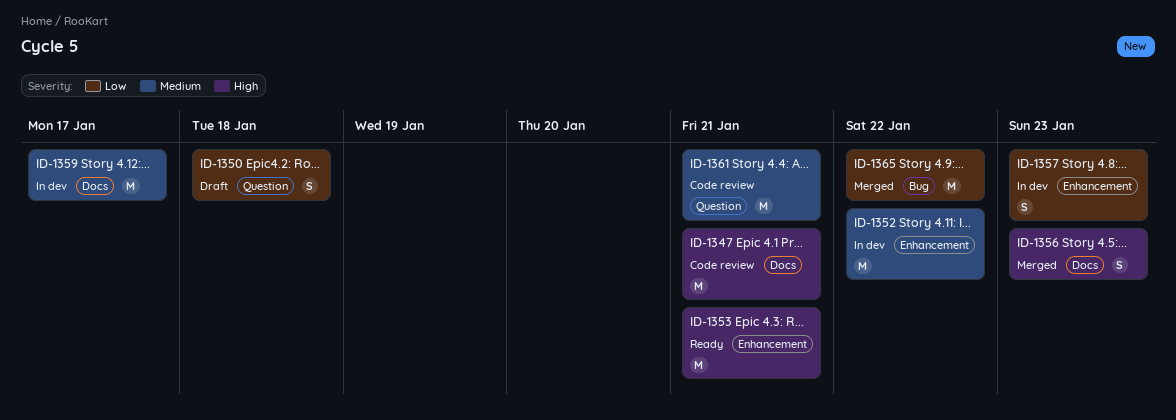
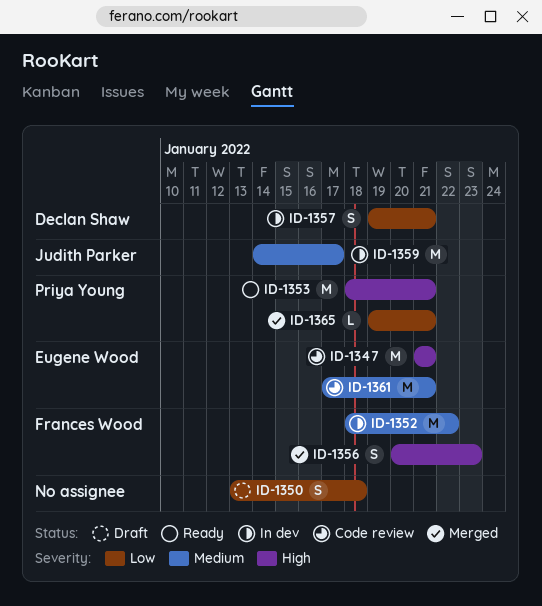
ID-1357, due: Jan 23 -> Jan 21
ID-1365, estimate: M -> L
ID-1365, due: Jan 22 -> Jan 21

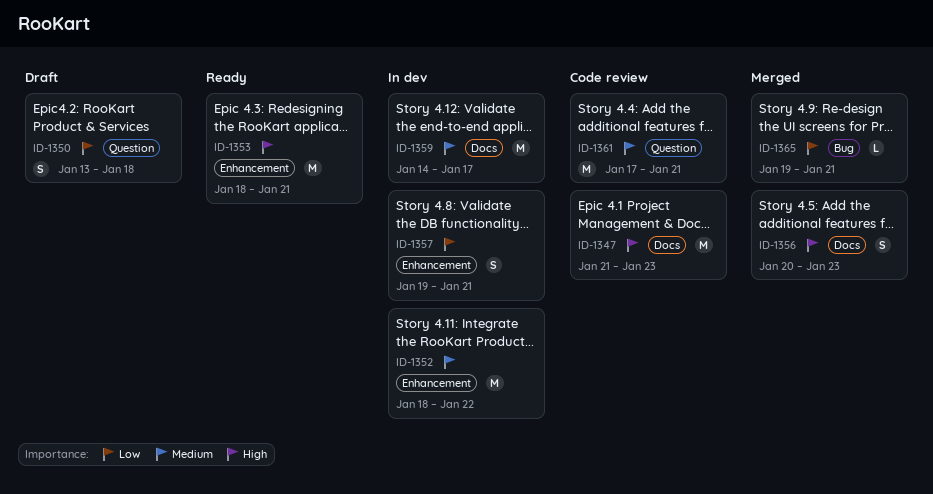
ID-1347, due: Jan 21 -> Jan 23

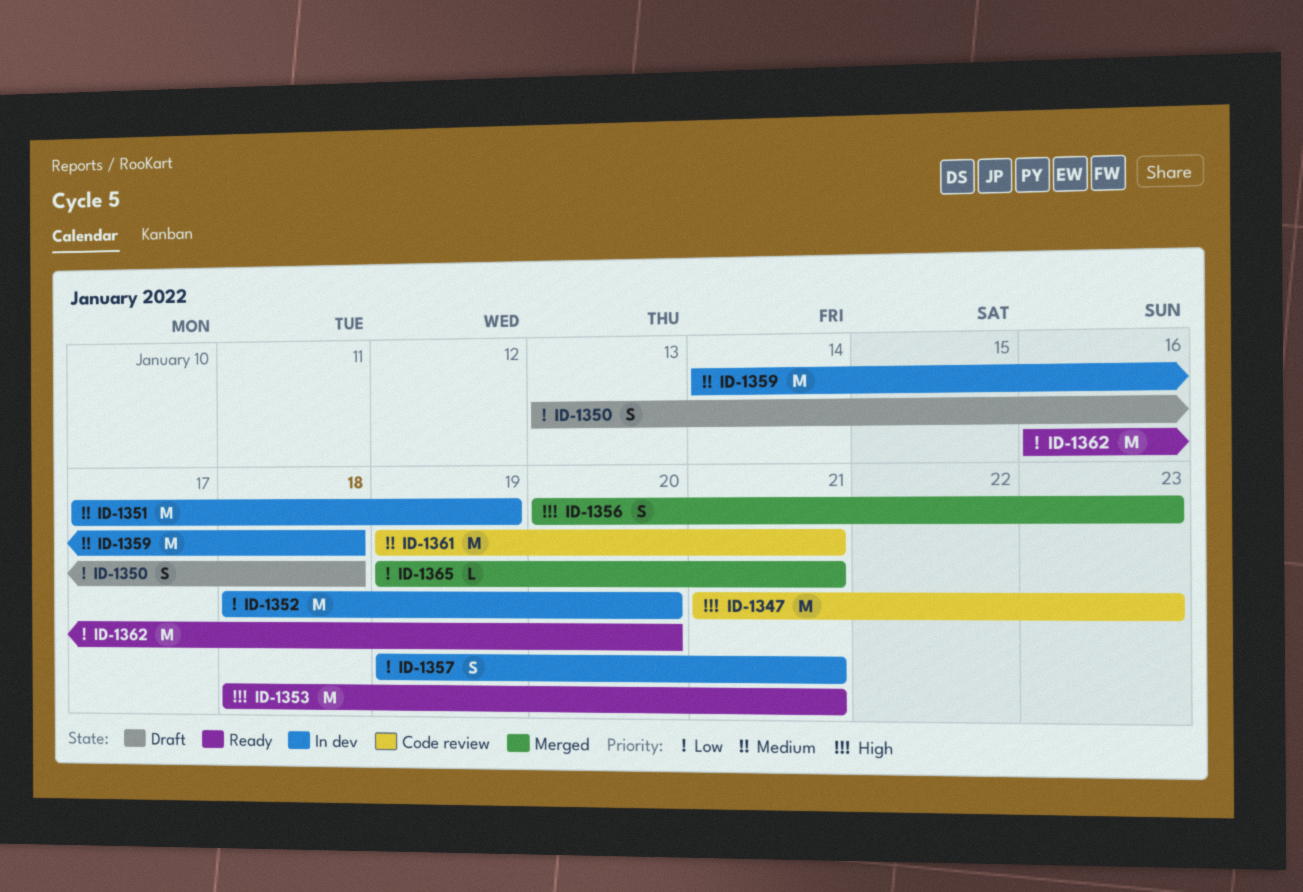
ID-1351: none -> present
ID-1352, priority: Medium -> Low
ID-1352, due: Jan 22 -> Jan 20
ID-1359, due: Jan 17 -> Jan 18
ID-1361, start: Jan 17 -> Jan 19
ID-1362: none -> present

